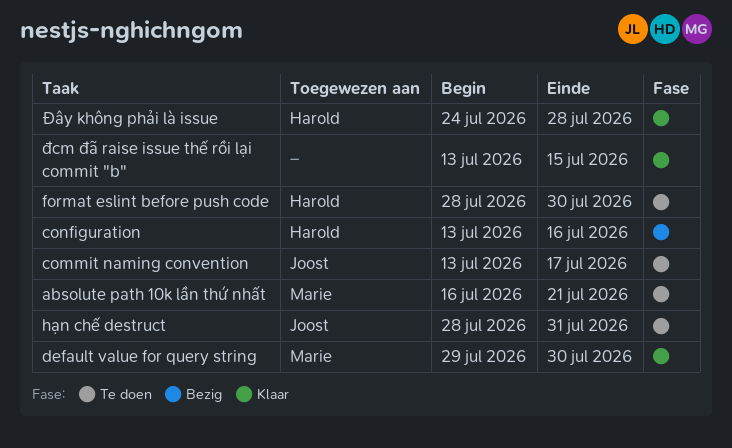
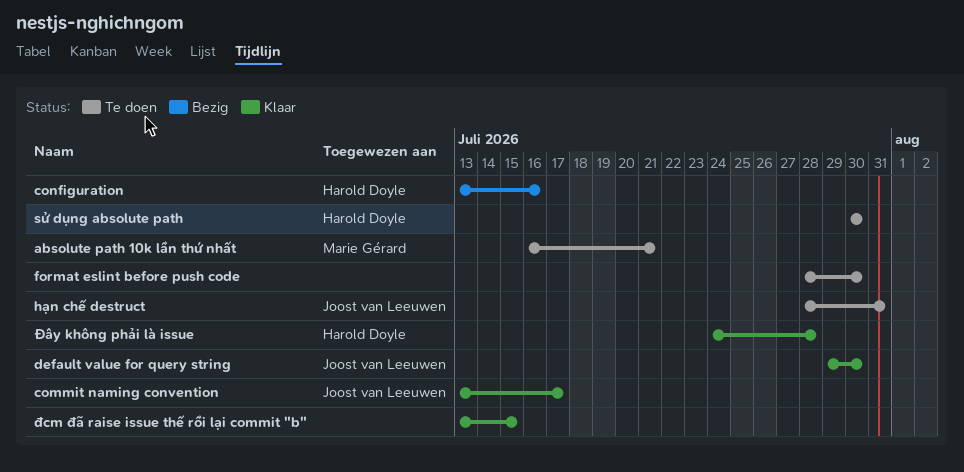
commit naming convention, status: Te doen -> Klaar
default value for query string, owner: Marie Gérard -> Joost van Leeuwen
format eslint before push code, owner: Harold Doyle -> none
sử dụng absolute path: none -> present

